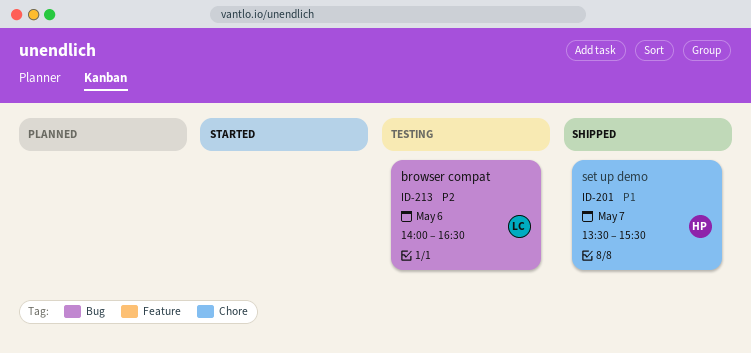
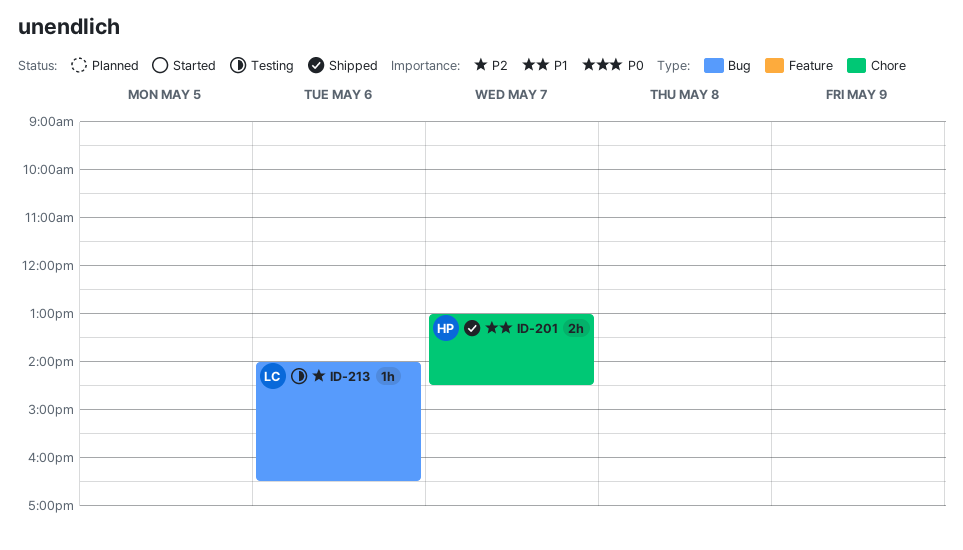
ID-201, begins: 13:30 -> 13:00
ID-201, ends: 15:30 -> 14:30

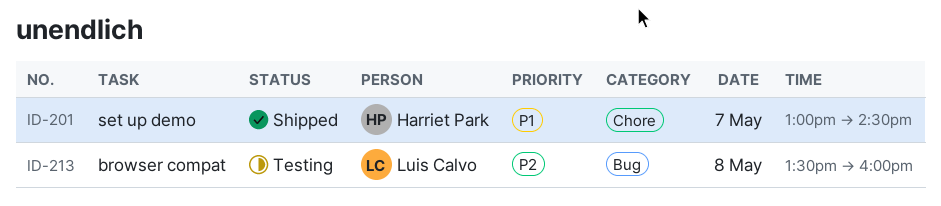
ID-213, day: May 6 -> May 8
ID-213, begins: 14:00 -> 13:30
ID-213, ends: 16:30 -> 16:00

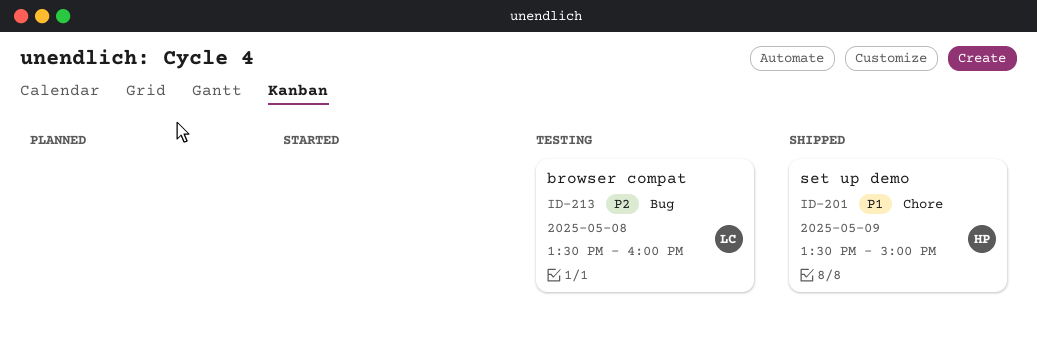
ID-201, day: May 7 -> May 9
ID-201, begins: 13:00 -> 13:30
ID-201, ends: 14:30 -> 15:00

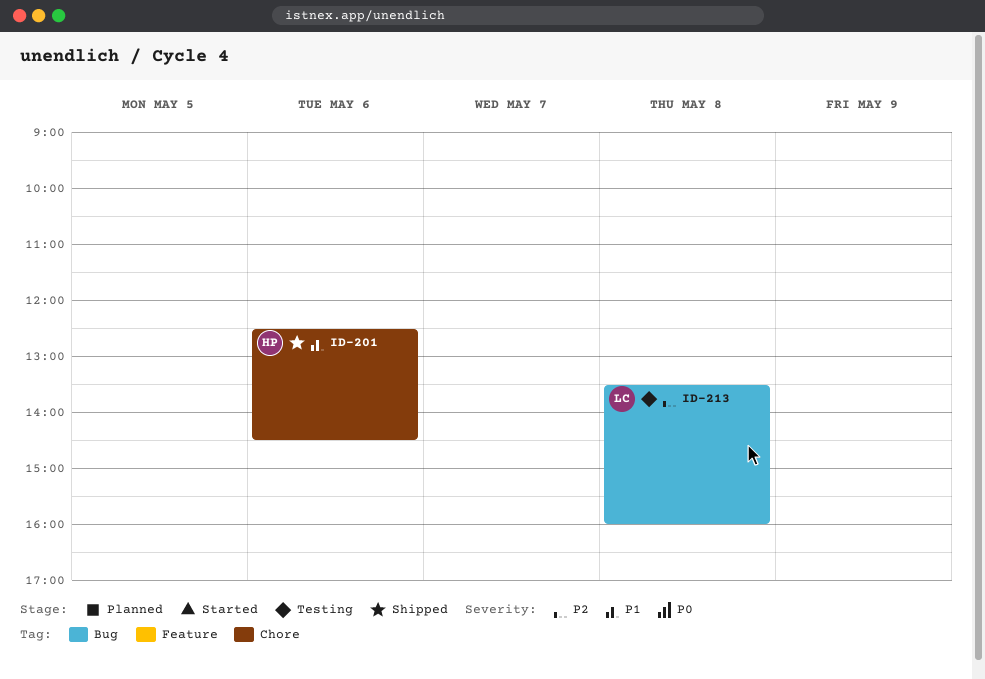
ID-201, day: May 9 -> May 6
ID-201, begins: 13:30 -> 12:30
ID-201, ends: 15:00 -> 14:30

